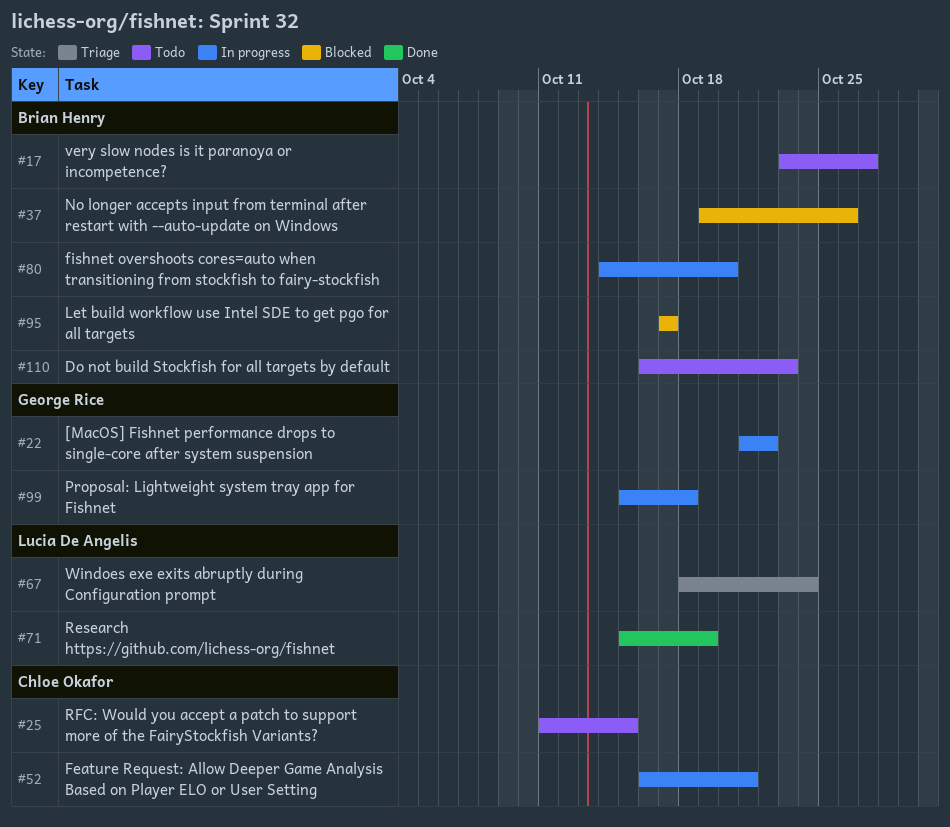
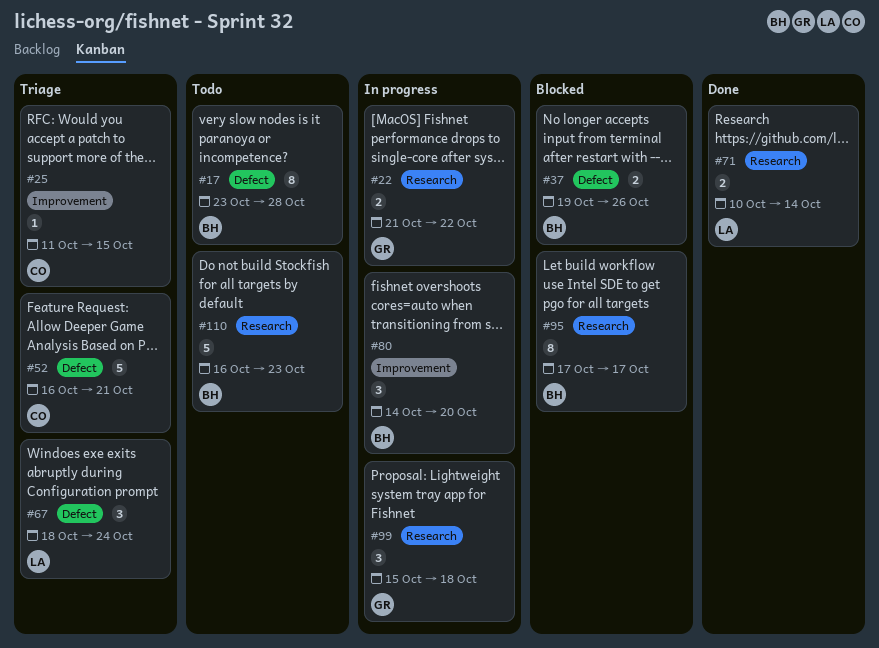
#17, due: Oct 27 -> Oct 28
#25, status: Todo -> Triage
#52, status: In progress -> Triage
#71, start: Oct 15 -> Oct 10
#71, due: Oct 19 -> Oct 14

